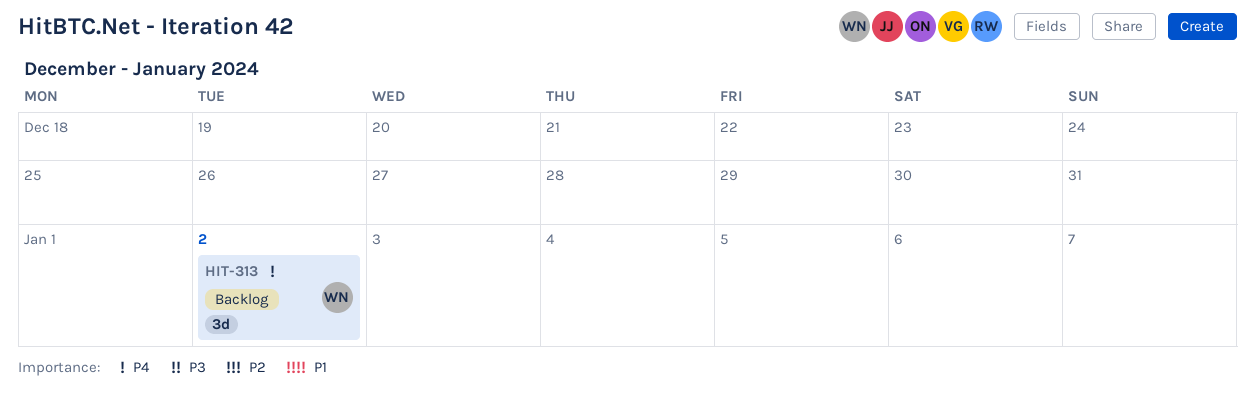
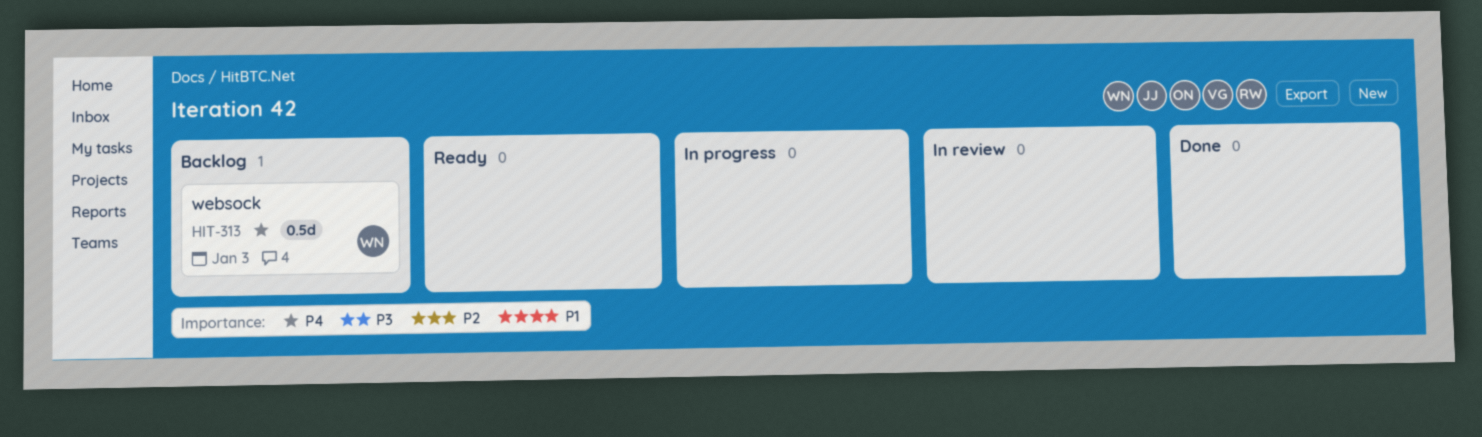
HIT-313, estimate: 3d -> 0.5d
HIT-313, due: Jan 2 -> Jan 3

